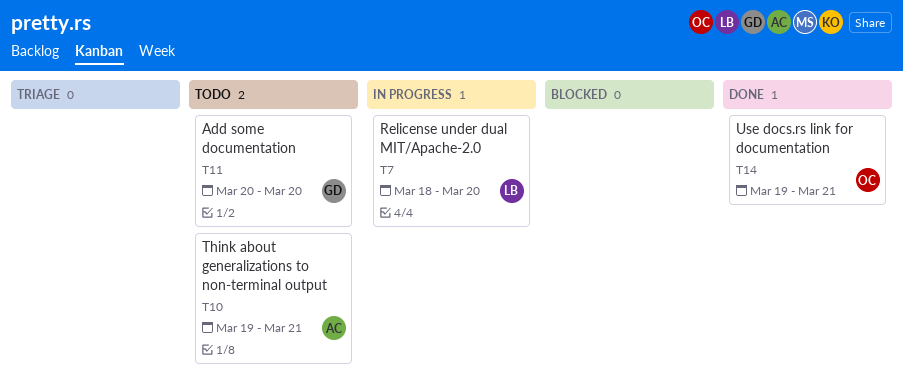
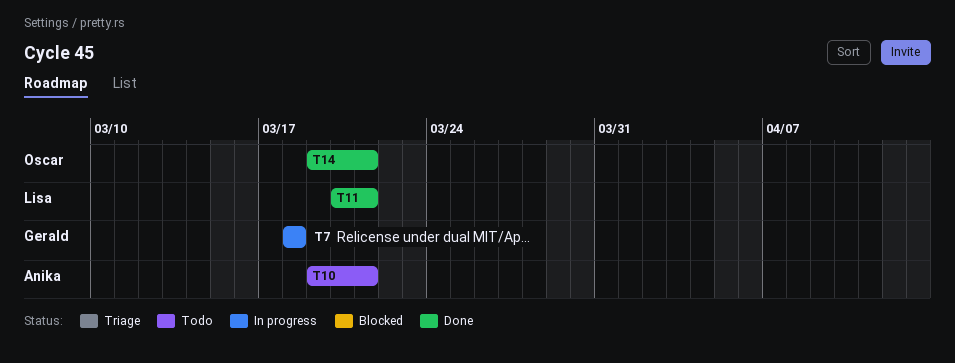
T7, owner: Lisa -> Gerald
T7, due: Mar 20 -> Mar 18
T11, status: Todo -> Done
T11, owner: Gerald -> Lisa
T11, due: Mar 20 -> Mar 21

